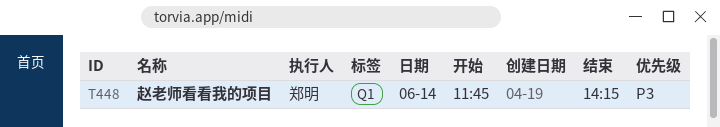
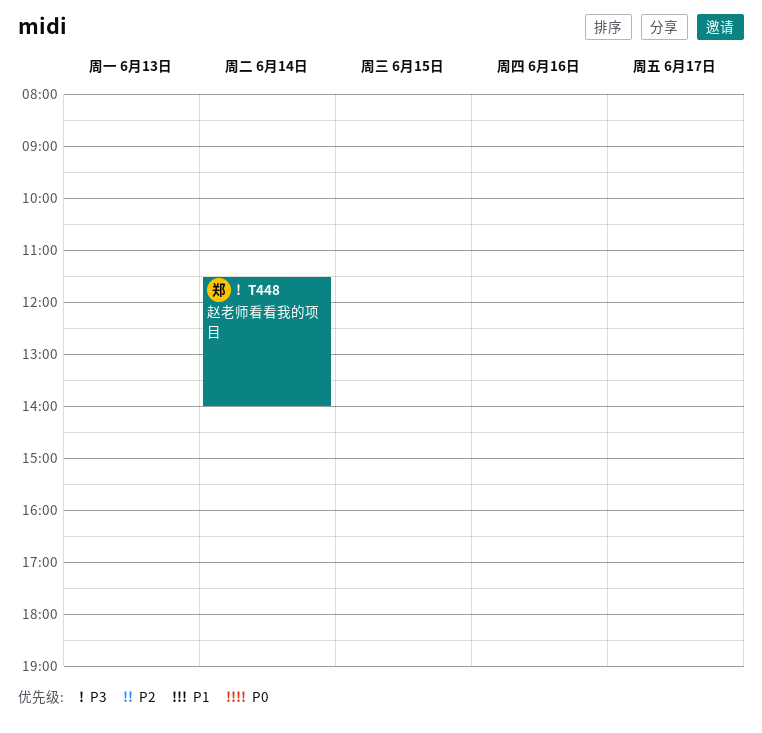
T448, begins: 11:45 -> 11:30
T448, ends: 14:15 -> 14:00

